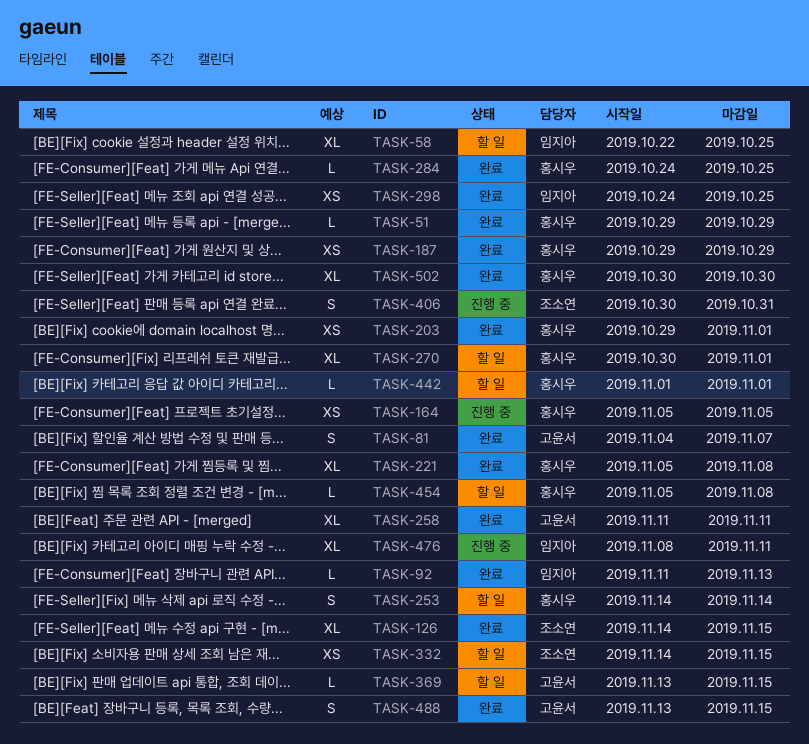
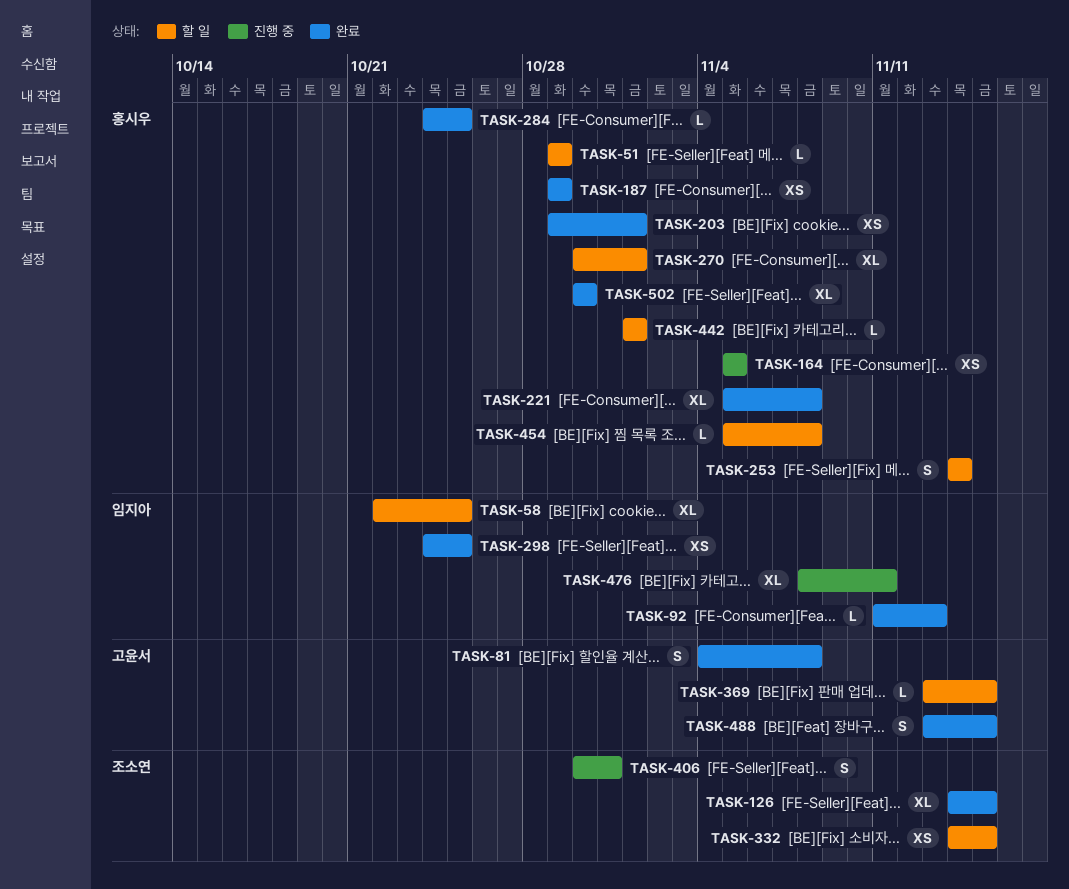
TASK-51, status: 완료 -> 할 일
TASK-81, due: Nov 7 -> Nov 8
TASK-258: present -> none

